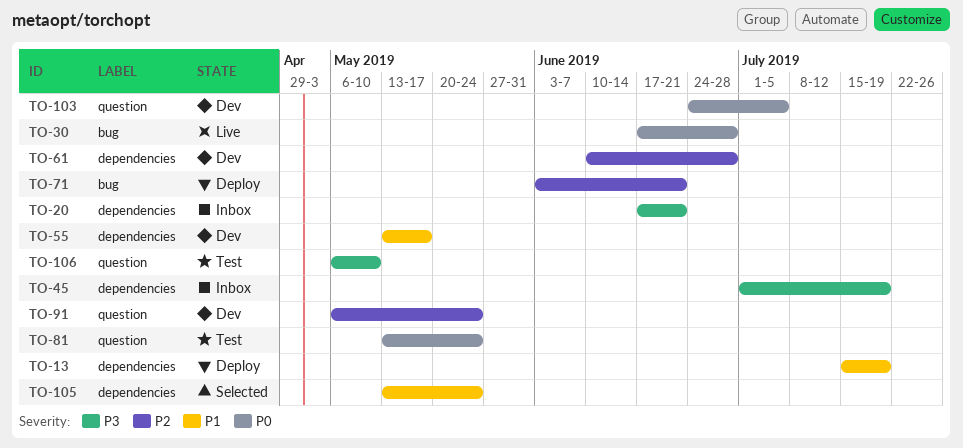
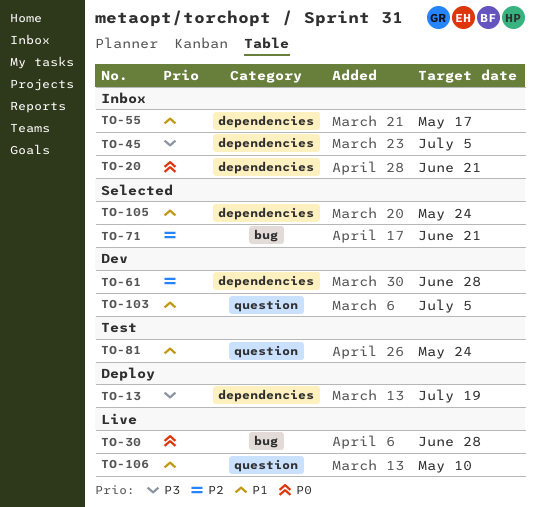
TO-13, priority: P1 -> P3
TO-20, priority: P3 -> P0
TO-45, due: Jul 19 -> Jul 5
TO-55, status: Dev -> Inbox
TO-71, status: Deploy -> Selected
TO-81, priority: P0 -> P1
TO-91: present -> none
TO-103, priority: P0 -> P1
TO-106, status: Test -> Live
TO-106, priority: P3 -> P1

